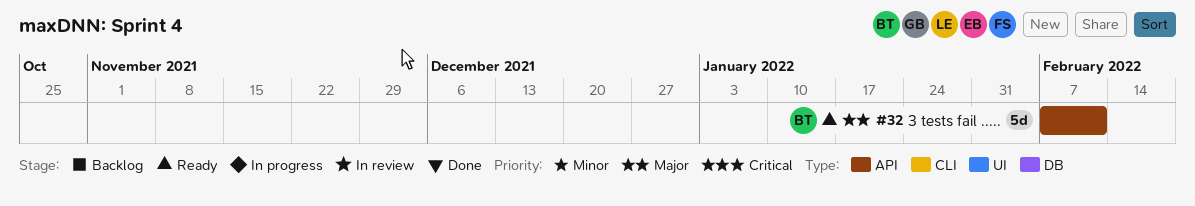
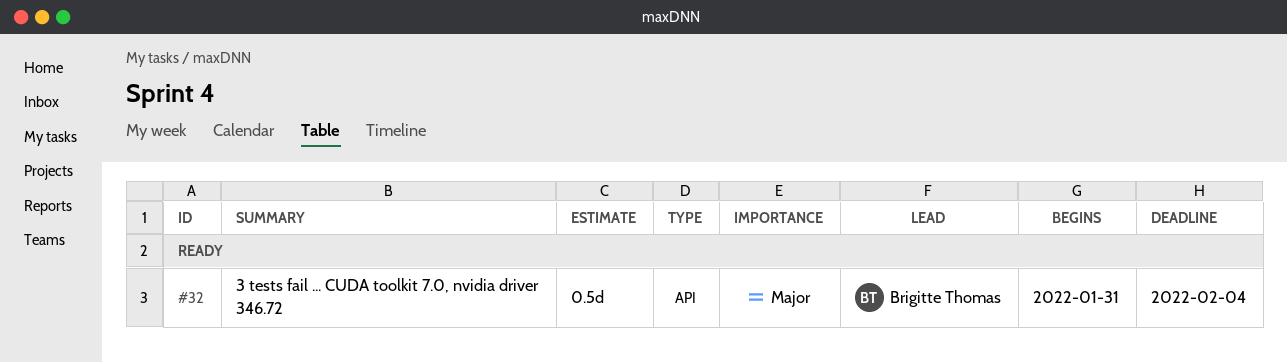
#32, estimate: 5d -> 0.5d
#32, start: Feb 7 -> Jan 31
#32, due: Feb 11 -> Feb 4

